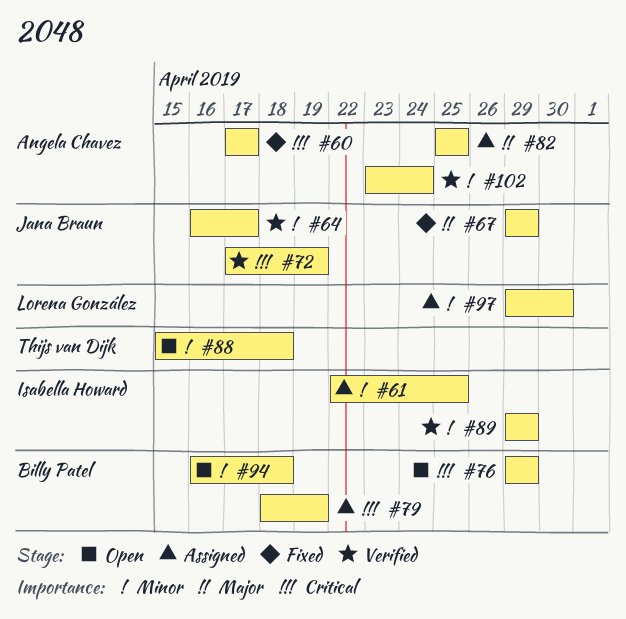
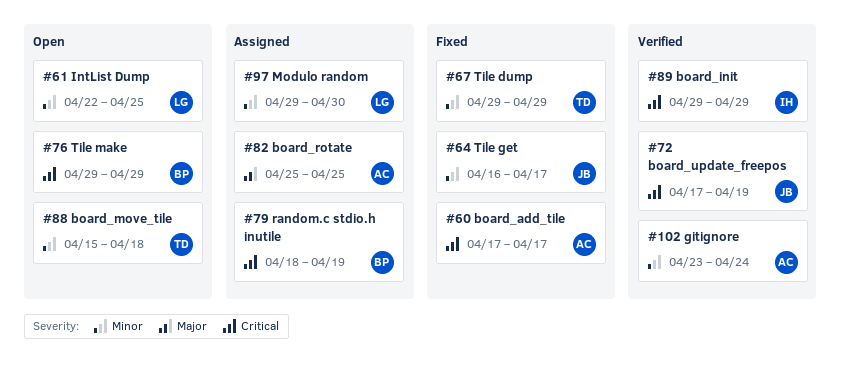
#61, status: Assigned -> Open
#61, owner: Isabella Howard -> Lorena González
#64, status: Verified -> Fixed
#67, owner: Jana Braun -> Thijs van Dijk
#67, priority: Major -> Minor
#89, priority: Minor -> Critical
#94: present -> none

